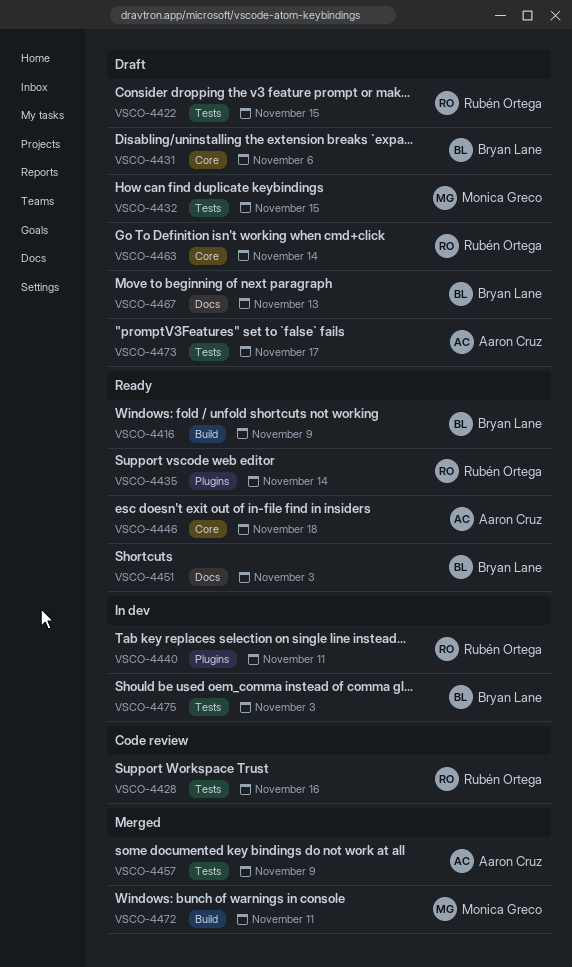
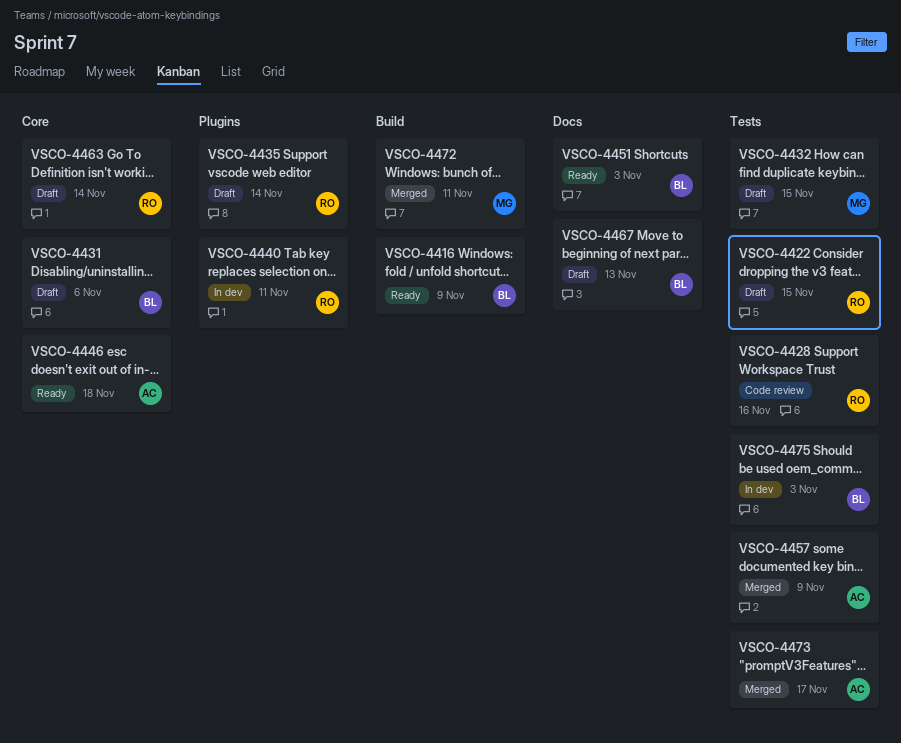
VSCO-4435, status: Ready -> Draft
VSCO-4473, status: Draft -> Merged

